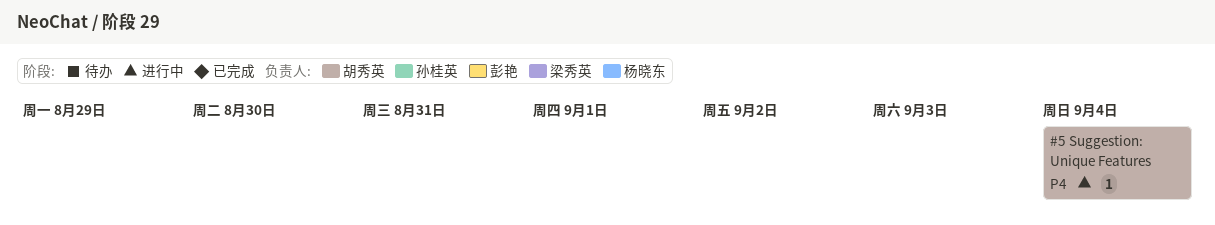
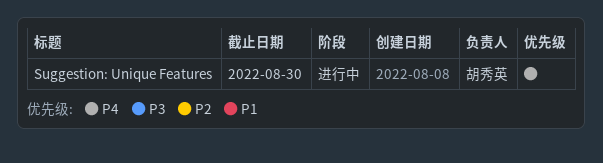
Suggestion: Unique Features, due: Sep 4 -> Aug 30

